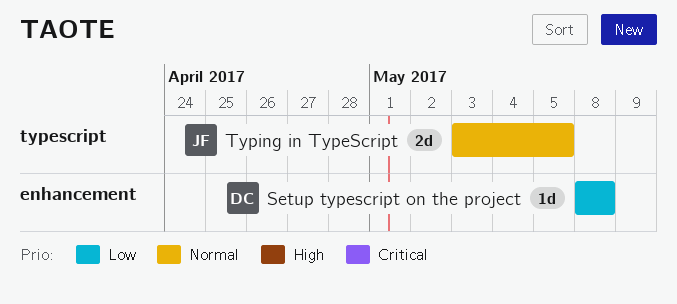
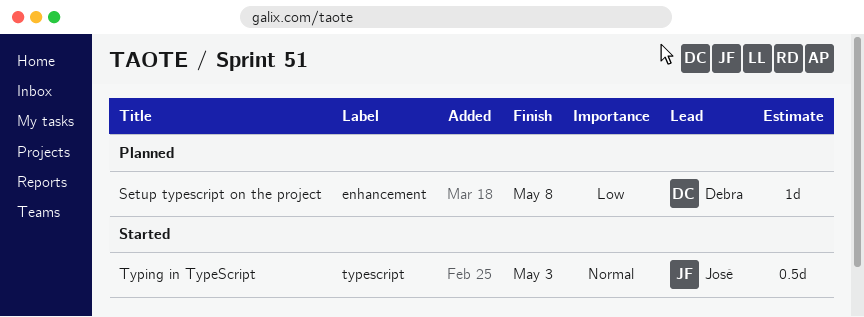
Typing in TypeScript, estimate: 2d -> 0.5d
Typing in TypeScript, due: May 5 -> May 3

